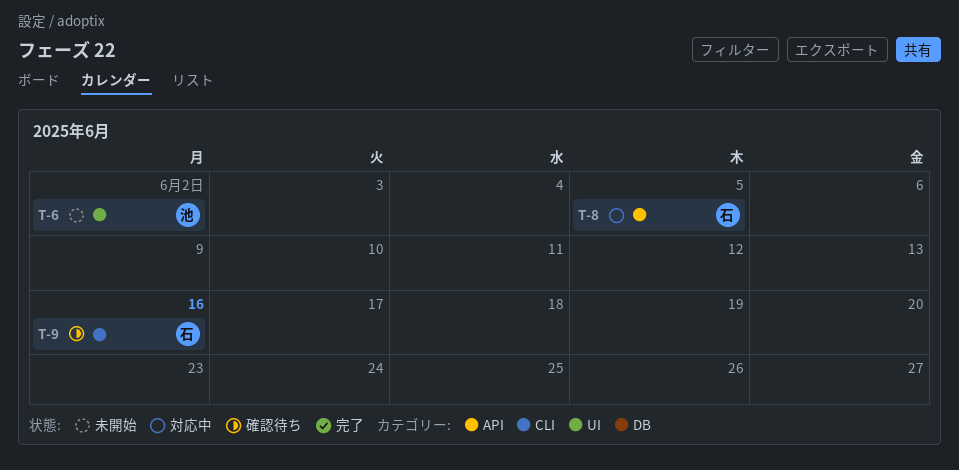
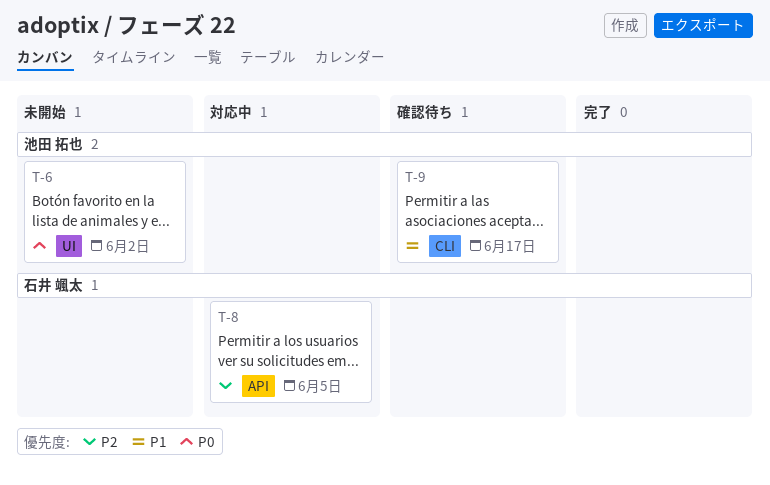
T-9, owner: 石井 颯太 -> 池田 拓也
T-9, due: Jun 16 -> Jun 17

